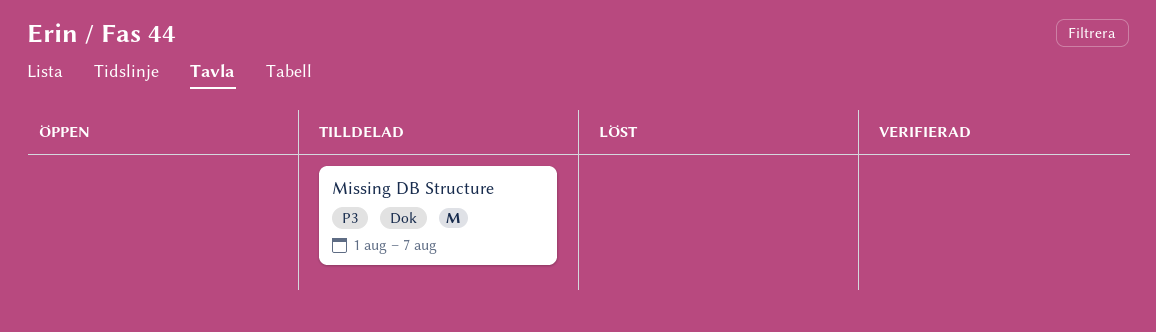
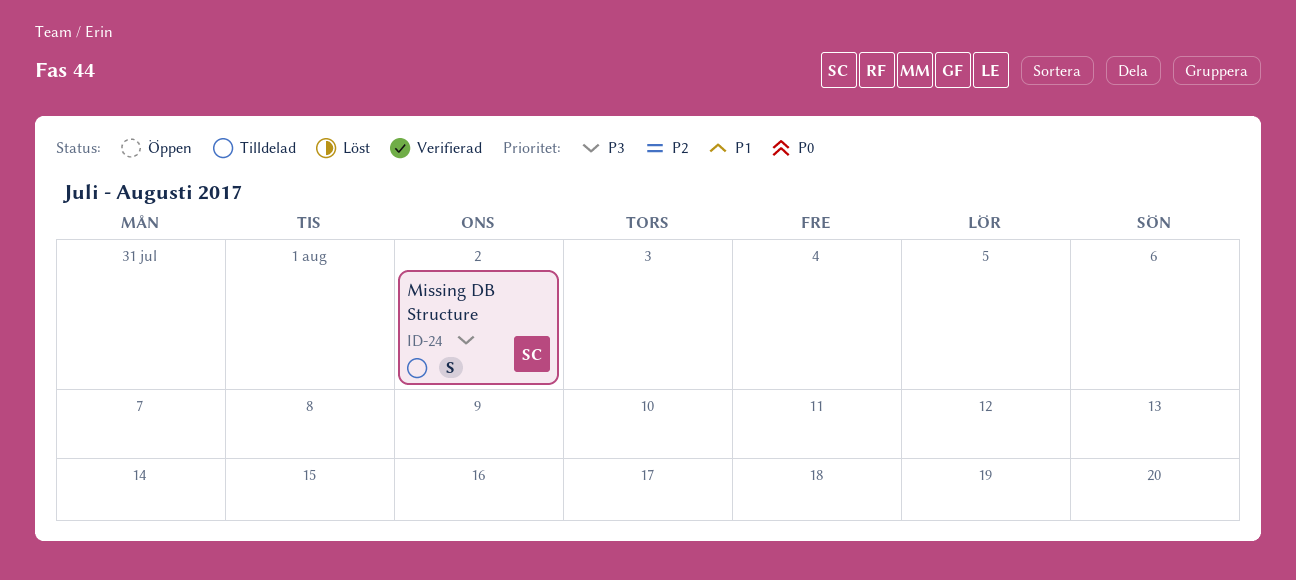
Missing DB Structure, estimate: M -> S
Missing DB Structure, due: Aug 7 -> Aug 2

